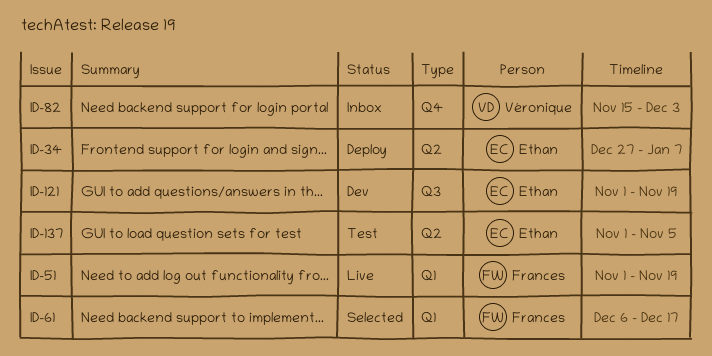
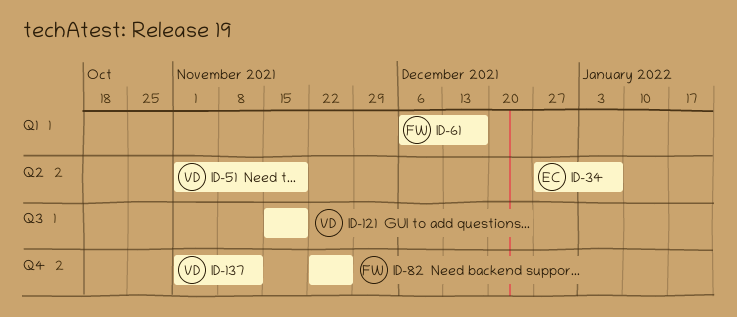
ID-51, owner: Frances -> Véronique
ID-51, label: Q1 -> Q2
ID-82, owner: Véronique -> Frances
ID-82, start: Nov 15 -> Nov 22
ID-82, due: Dec 3 -> Nov 26
ID-121, owner: Ethan -> Véronique
ID-121, start: Nov 1 -> Nov 15
ID-137, owner: Ethan -> Véronique
ID-137, label: Q2 -> Q4
ID-137, due: Nov 5 -> Nov 12

